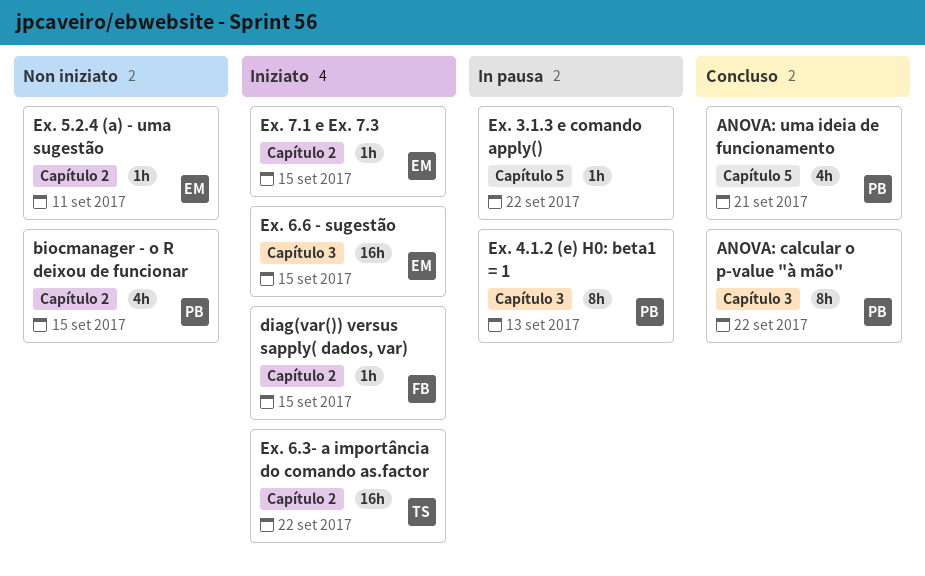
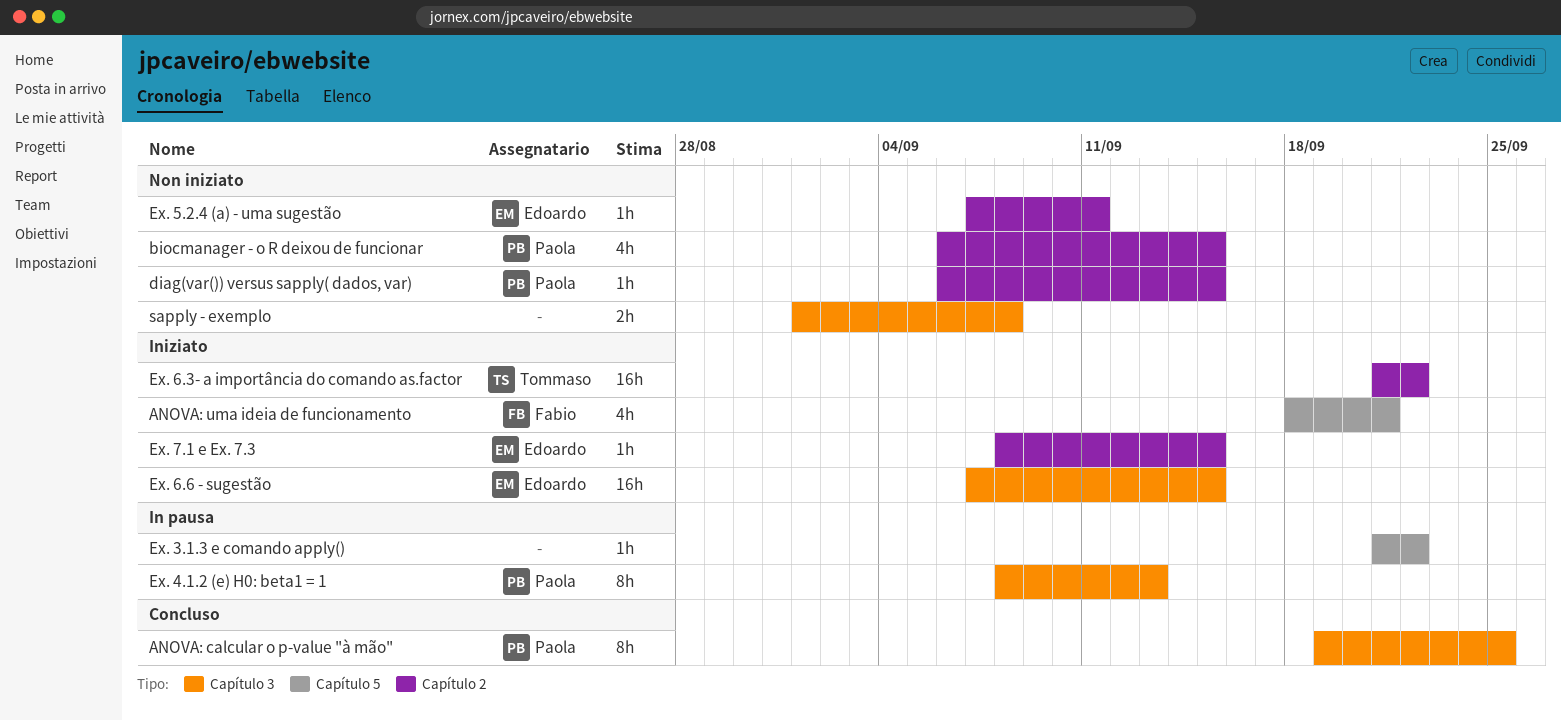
ANOVA: calcular o p-value "à mão", due: Sep 22 -> Sep 25
ANOVA: uma ideia de funcionamento, status: Concluso -> Iniziato
ANOVA: uma ideia de funcionamento, owner: Paola -> Fabio
diag(var()) versus sapply( dados, var), status: Iniziato -> Non iniziato
diag(var()) versus sapply( dados, var), owner: Fabio -> Paola
sapply - exemplo: none -> present

